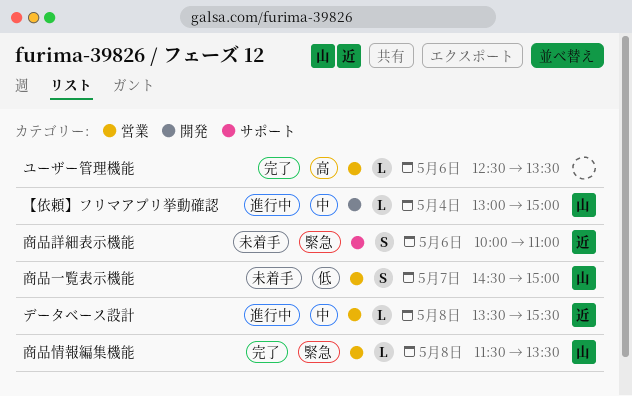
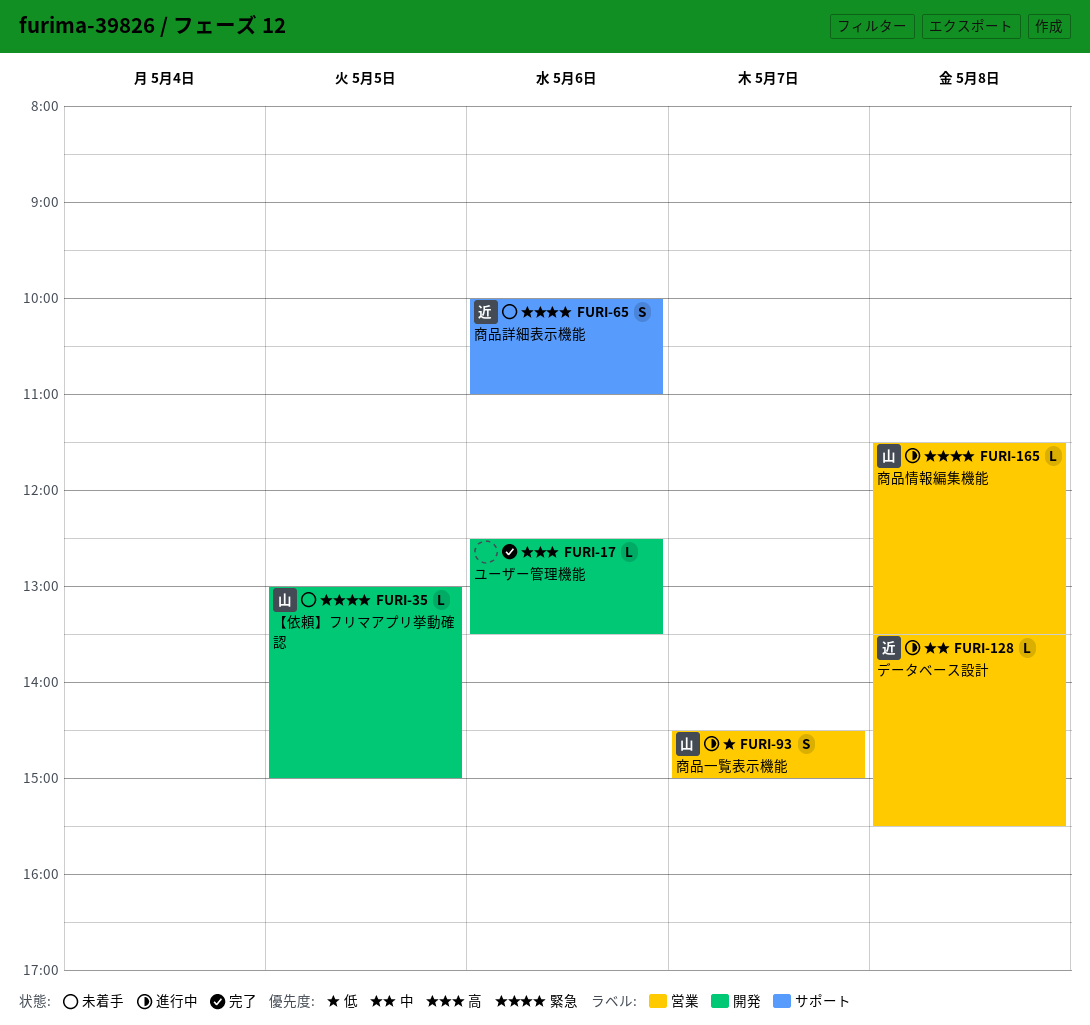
【依頼】フリマアプリ挙動確認, status: 進行中 -> 未着手
【依頼】フリマアプリ挙動確認, priority: 中 -> 緊急
【依頼】フリマアプリ挙動確認, day: May 4 -> May 5
ユーザー管理機能, label: 営業 -> 開発
商品一覧表示機能, status: 未着手 -> 進行中
商品情報編集機能, status: 完了 -> 進行中

